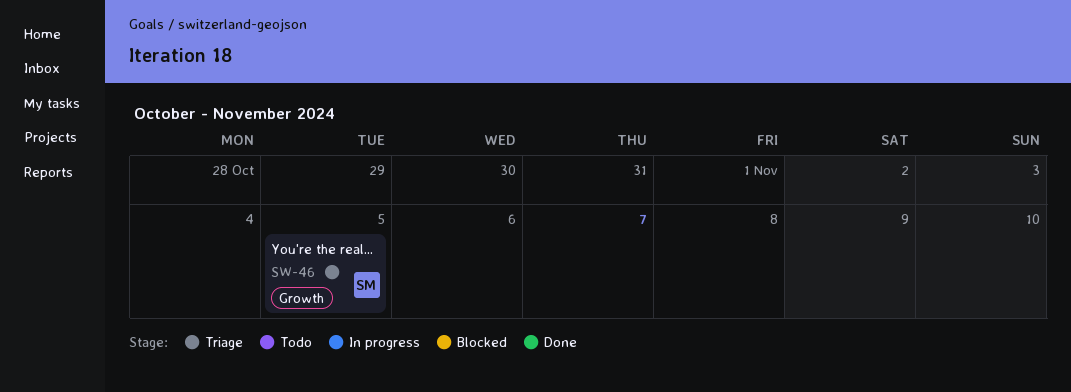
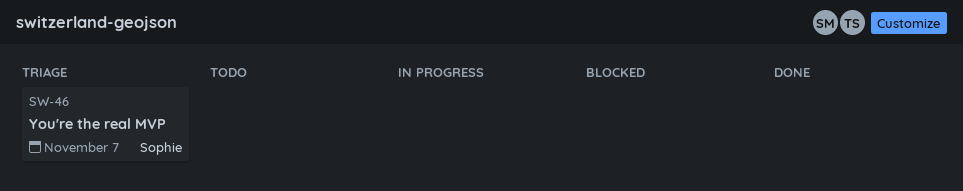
SW-46, due: Nov 5 -> Nov 7

